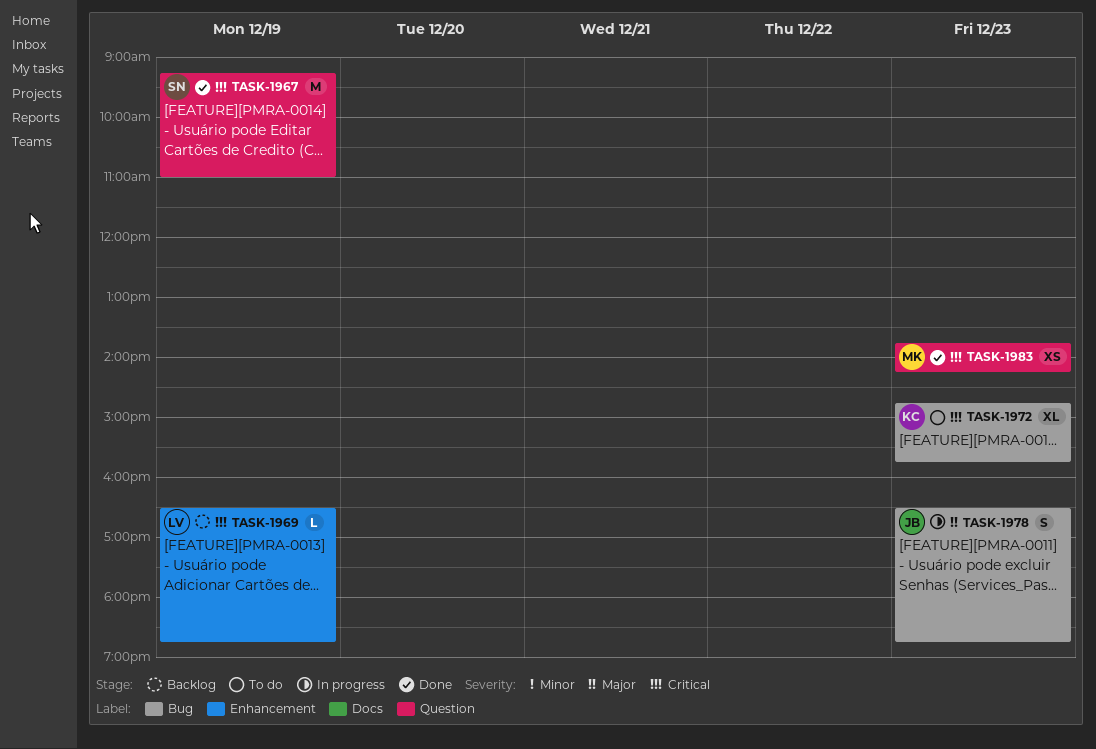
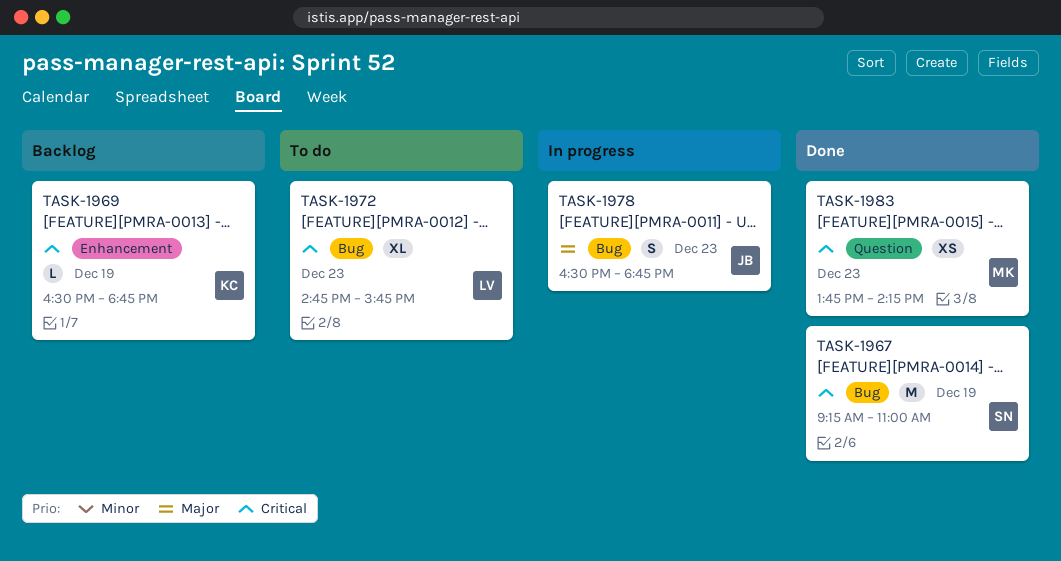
TASK-1967, label: Question -> Bug
TASK-1969, owner: LV -> KC
TASK-1972, owner: KC -> LV

